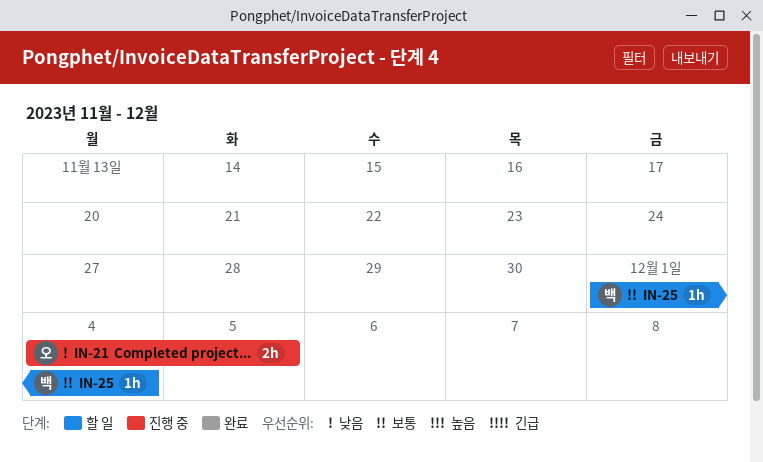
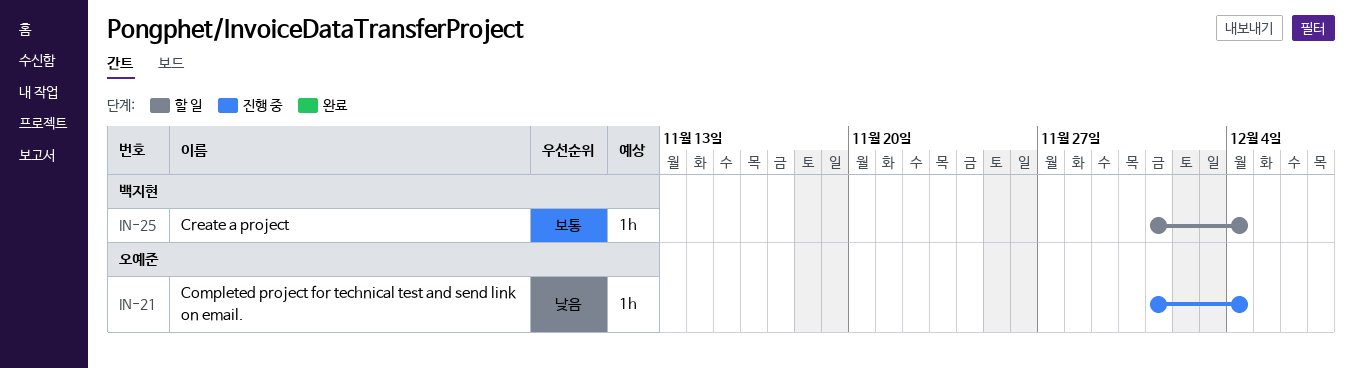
IN-21, estimate: 2h -> 1h
IN-21, start: Dec 4 -> Dec 1
IN-21, due: Dec 5 -> Dec 4

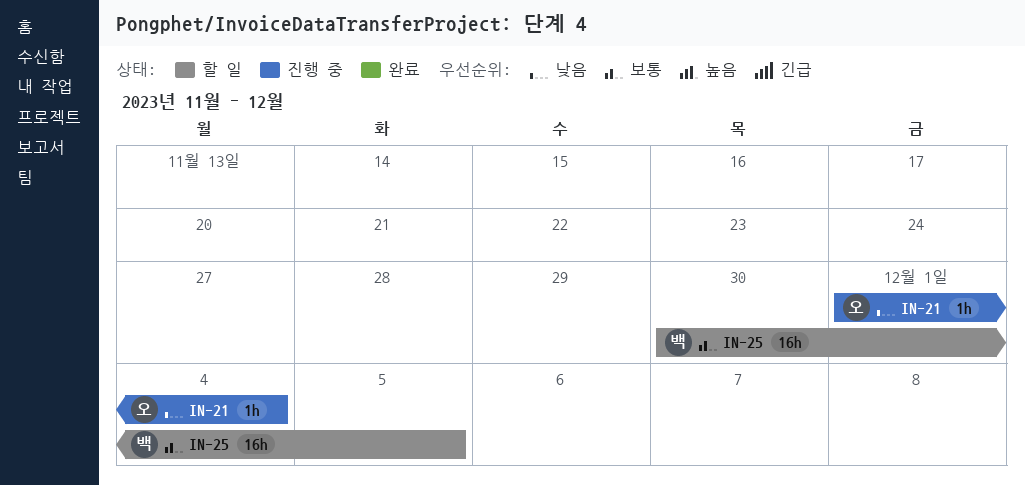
IN-25, estimate: 1h -> 16h
IN-25, start: Dec 1 -> Nov 30
IN-25, due: Dec 4 -> Dec 5

